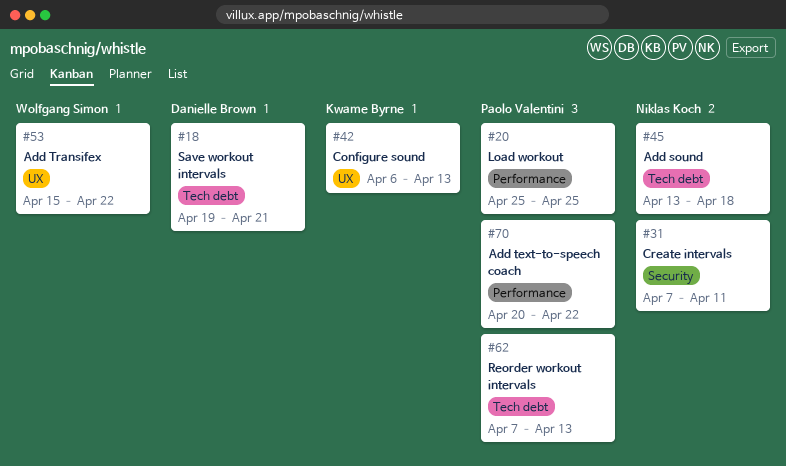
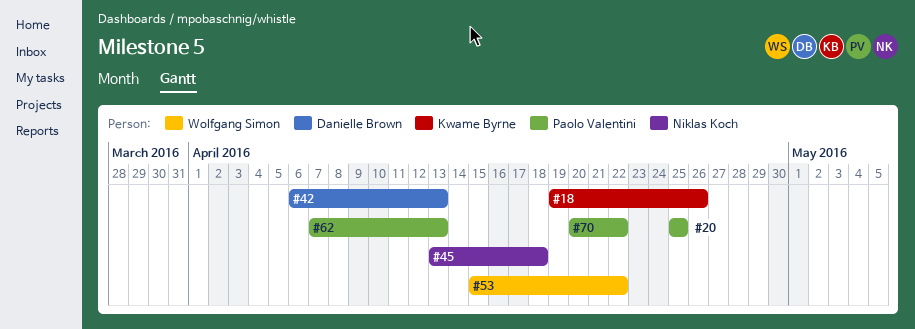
#18, owner: Danielle Brown -> Kwame Byrne
#18, due: Apr 21 -> Apr 26
#31: present -> none
#42, owner: Kwame Byrne -> Danielle Brown

